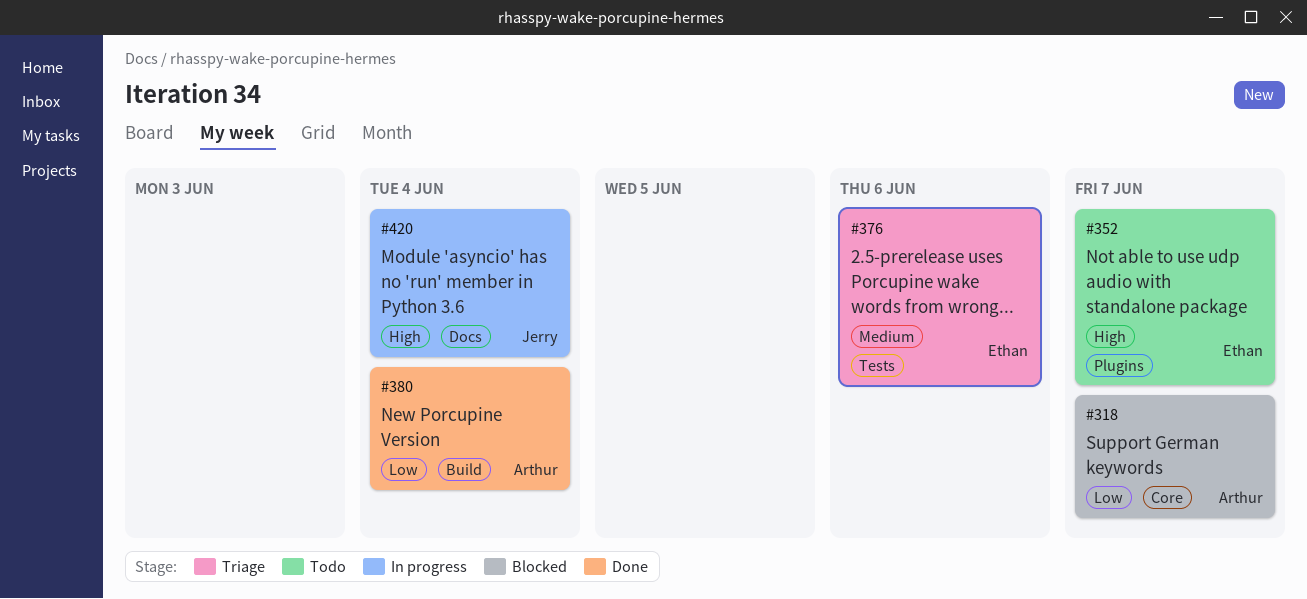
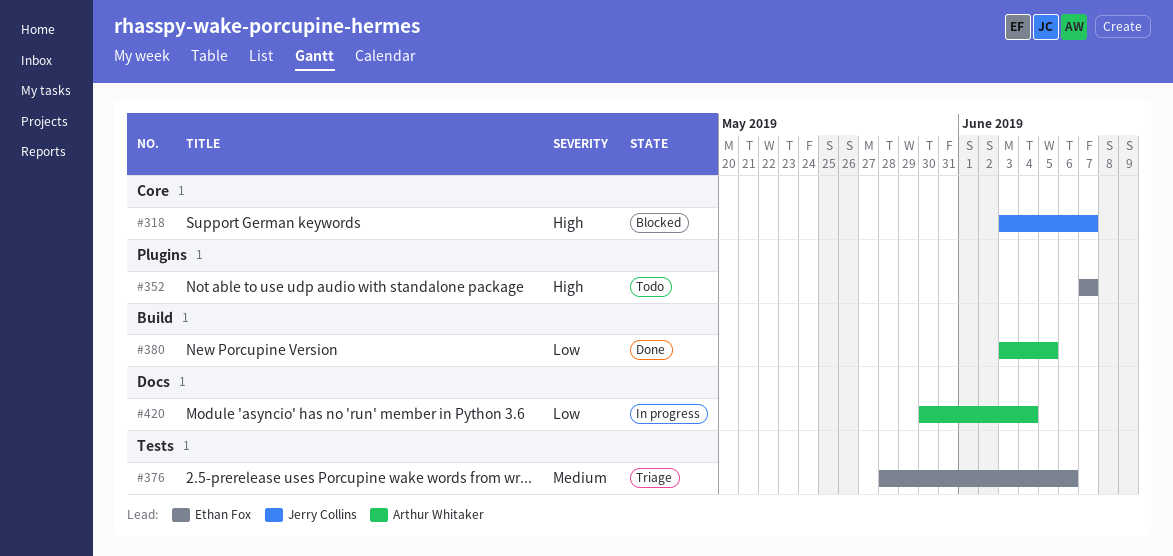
#318, owner: Arthur Whitaker -> Jerry Collins
#318, priority: Low -> High
#380, due: Jun 4 -> Jun 5
#420, owner: Jerry Collins -> Arthur Whitaker
#420, priority: High -> Low

